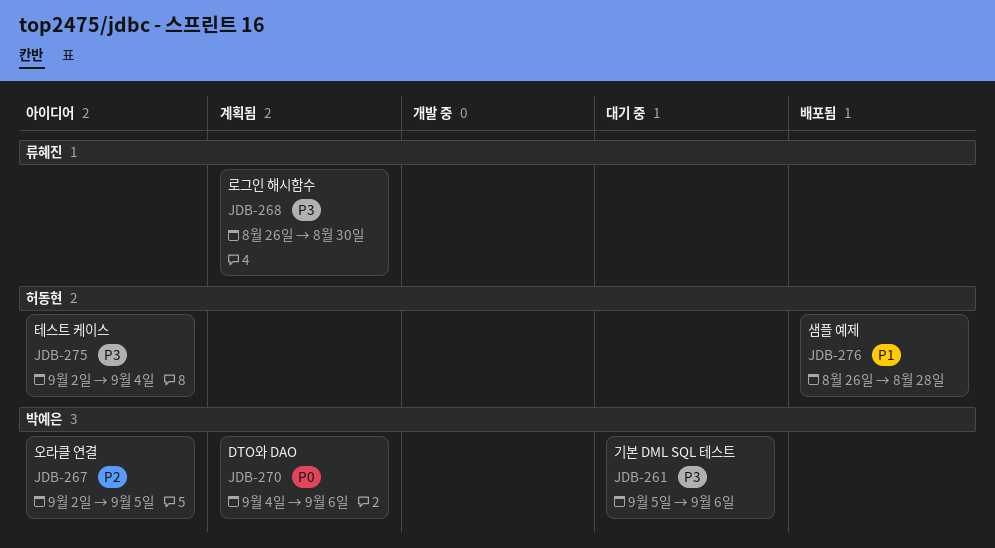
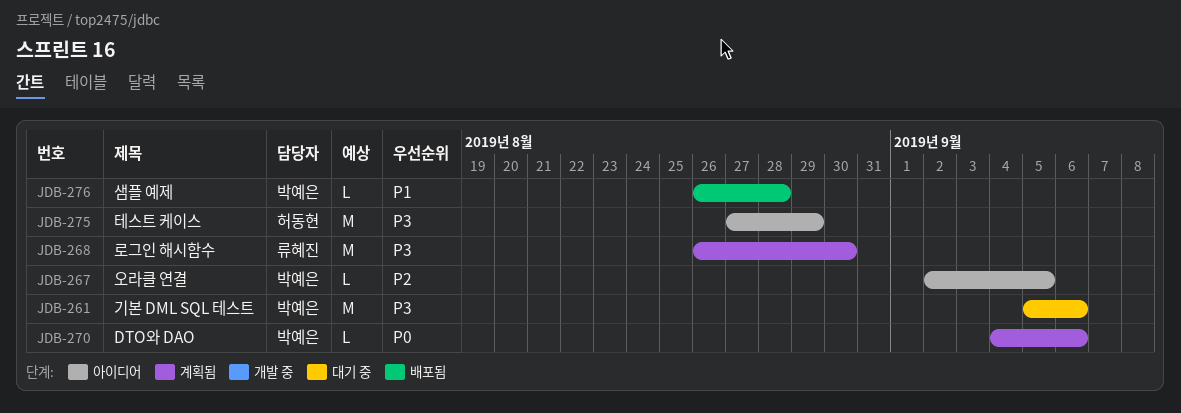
JDB-275, start: Sep 2 -> Aug 27
JDB-275, due: Sep 4 -> Aug 29
JDB-276, owner: 허동현 -> 박예은

